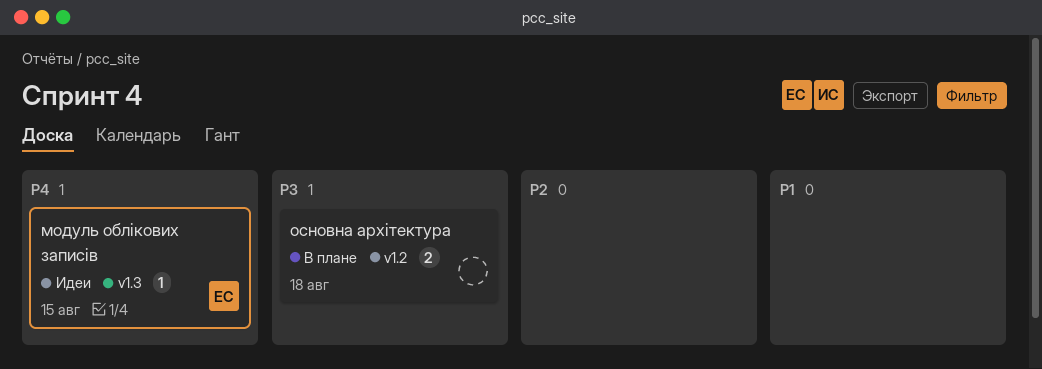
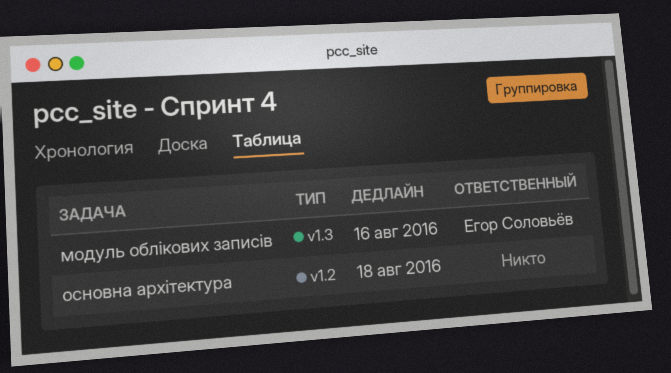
модуль облікових записів, due: Aug 15 -> Aug 16

